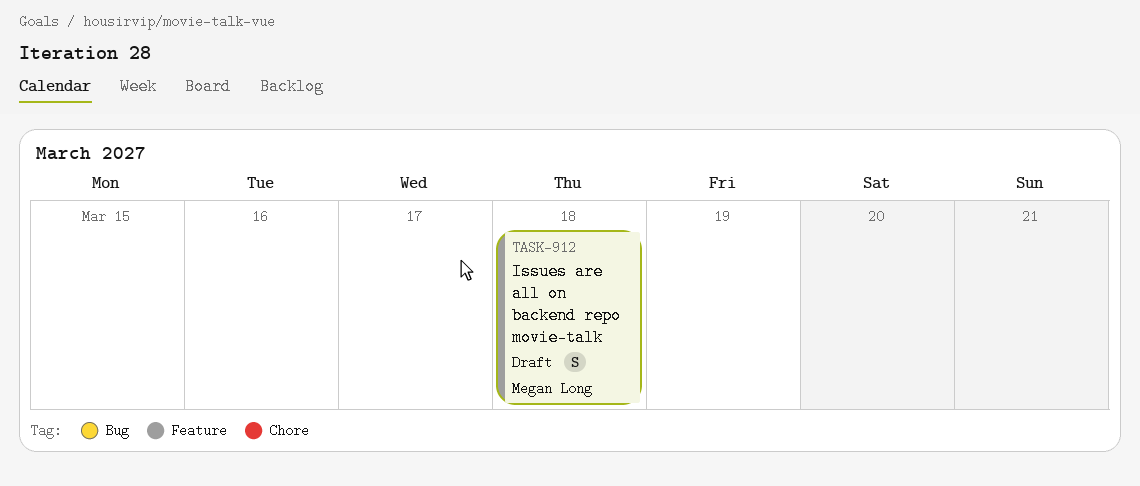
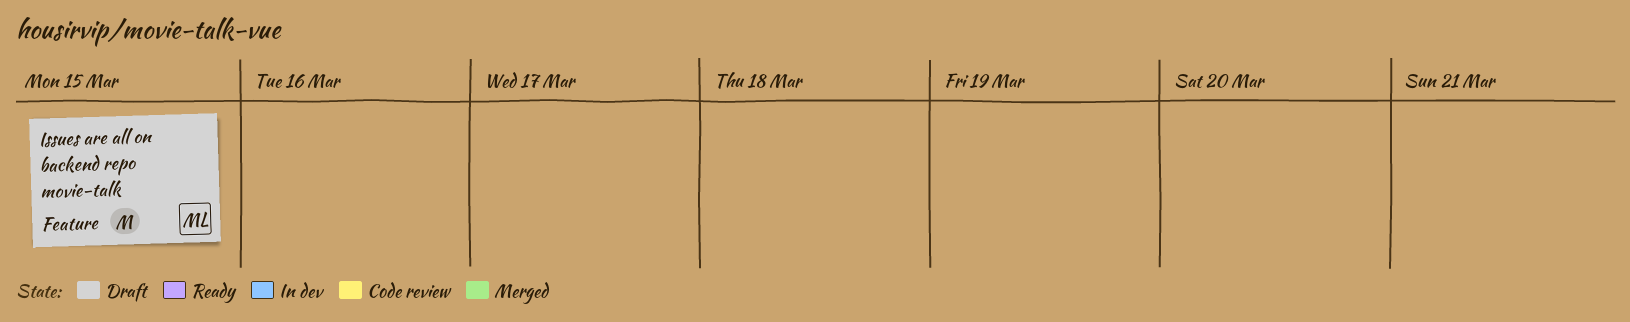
Issues are all on backend repo movie-talk, estimate: S -> M
Issues are all on backend repo movie-talk, due: Mar 18 -> Mar 15

